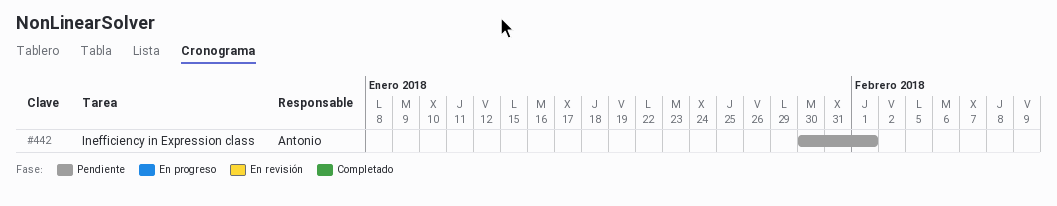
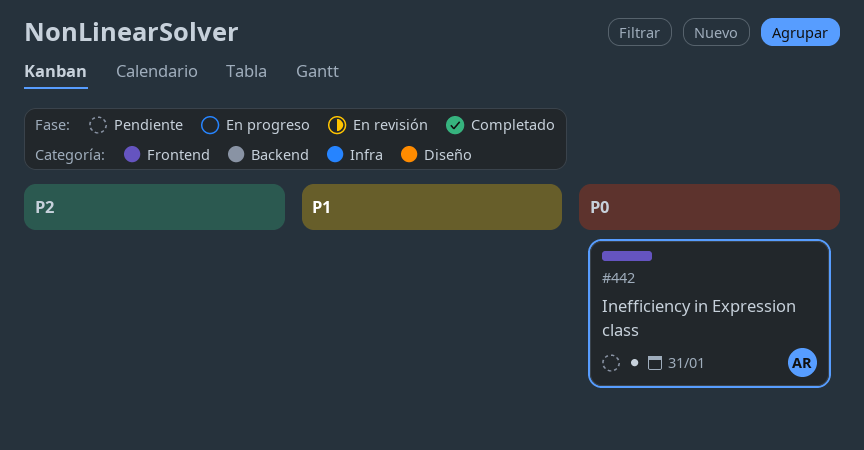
#442, due: Feb 1 -> Jan 31

